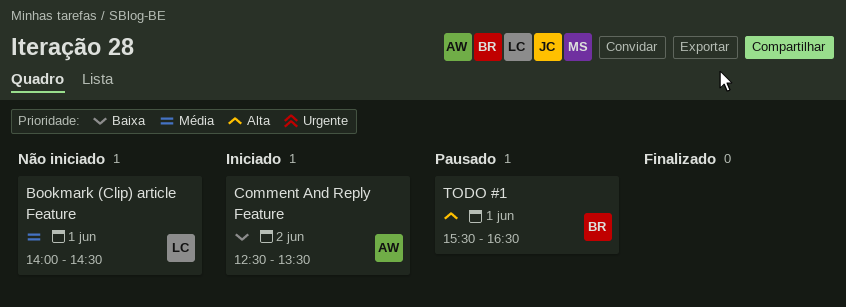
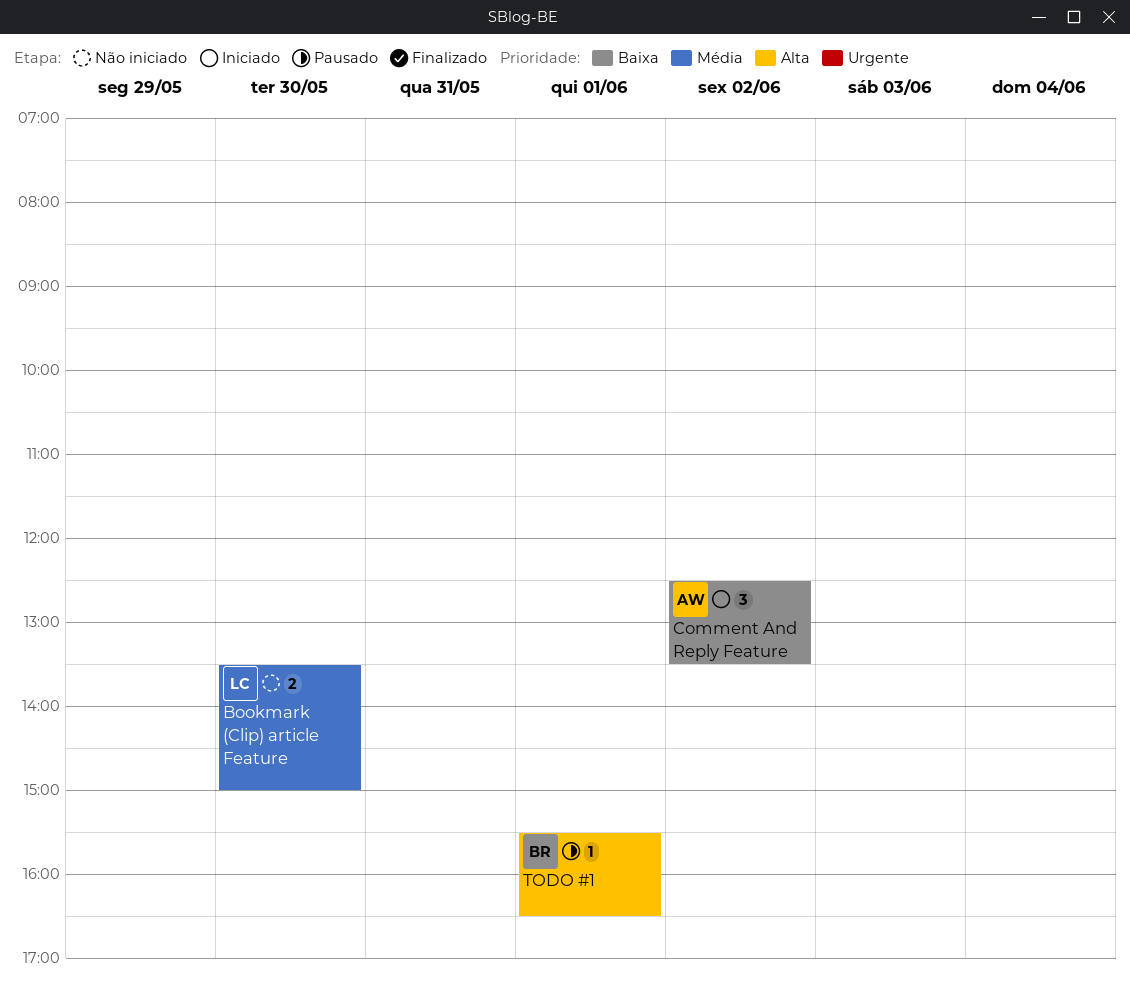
Bookmark (Clip) article Feature, day: Jun 1 -> May 30
Bookmark (Clip) article Feature, begins: 14:00 -> 13:30
Bookmark (Clip) article Feature, ends: 14:30 -> 15:00

